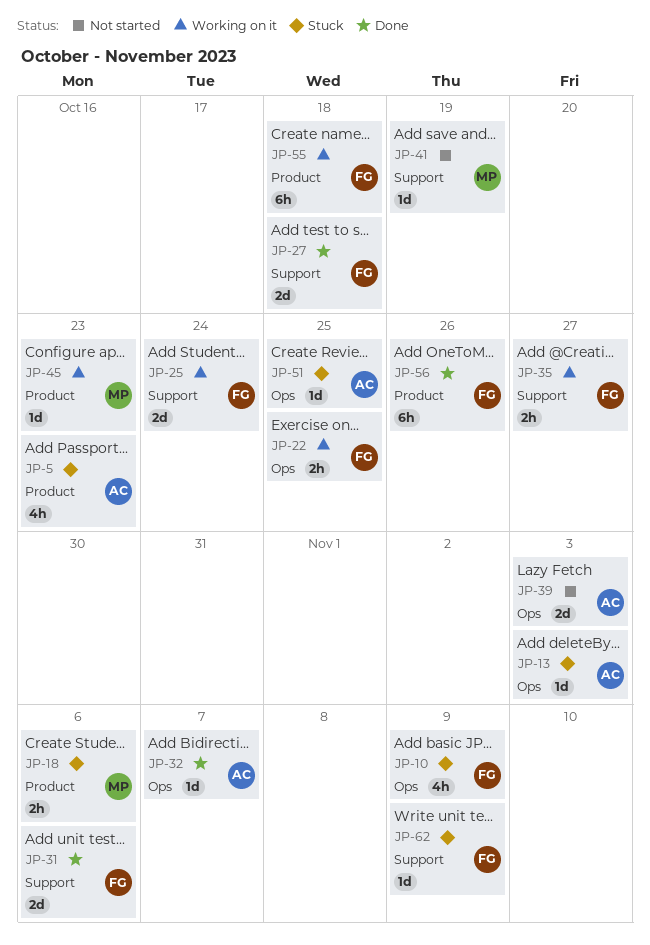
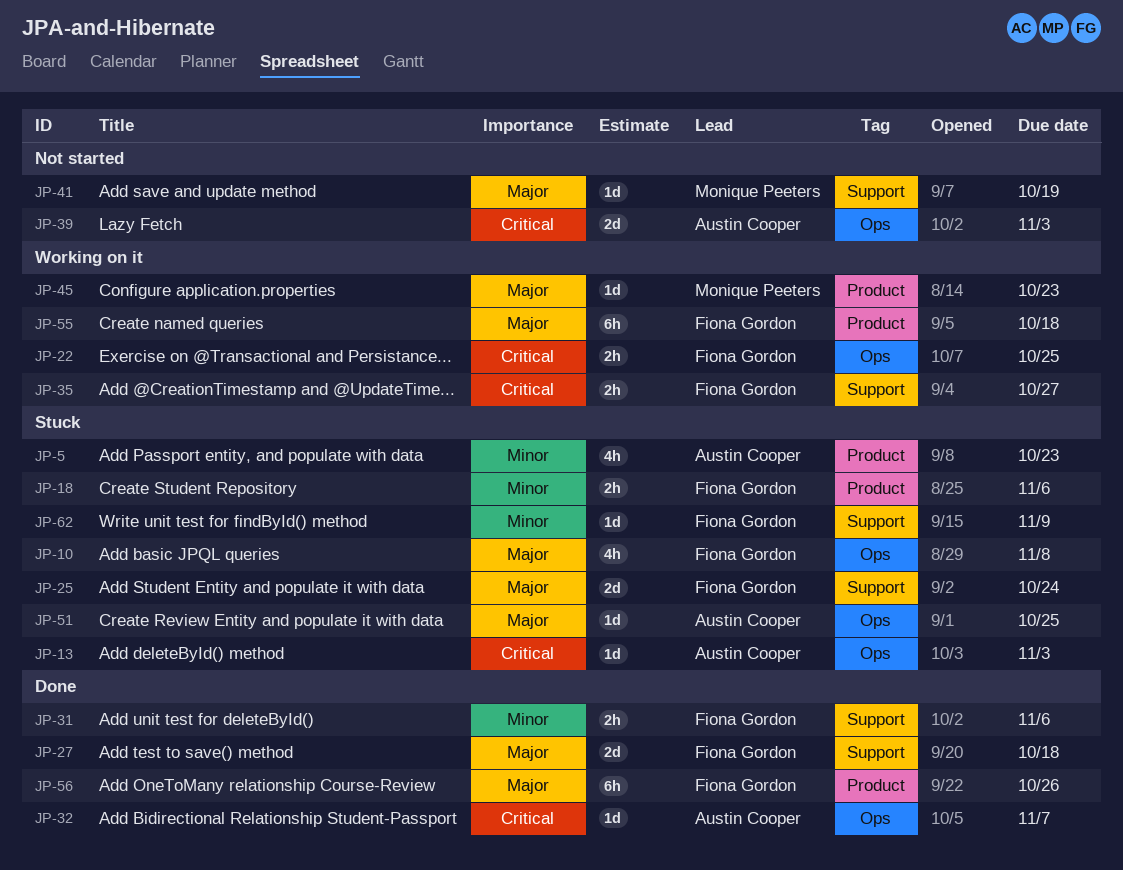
JP-10, due: Nov 9 -> Nov 8
JP-18, owner: Monique Peeters -> Fiona Gordon
JP-25, status: Working on it -> Stuck
JP-31, estimate: 2d -> 2h

